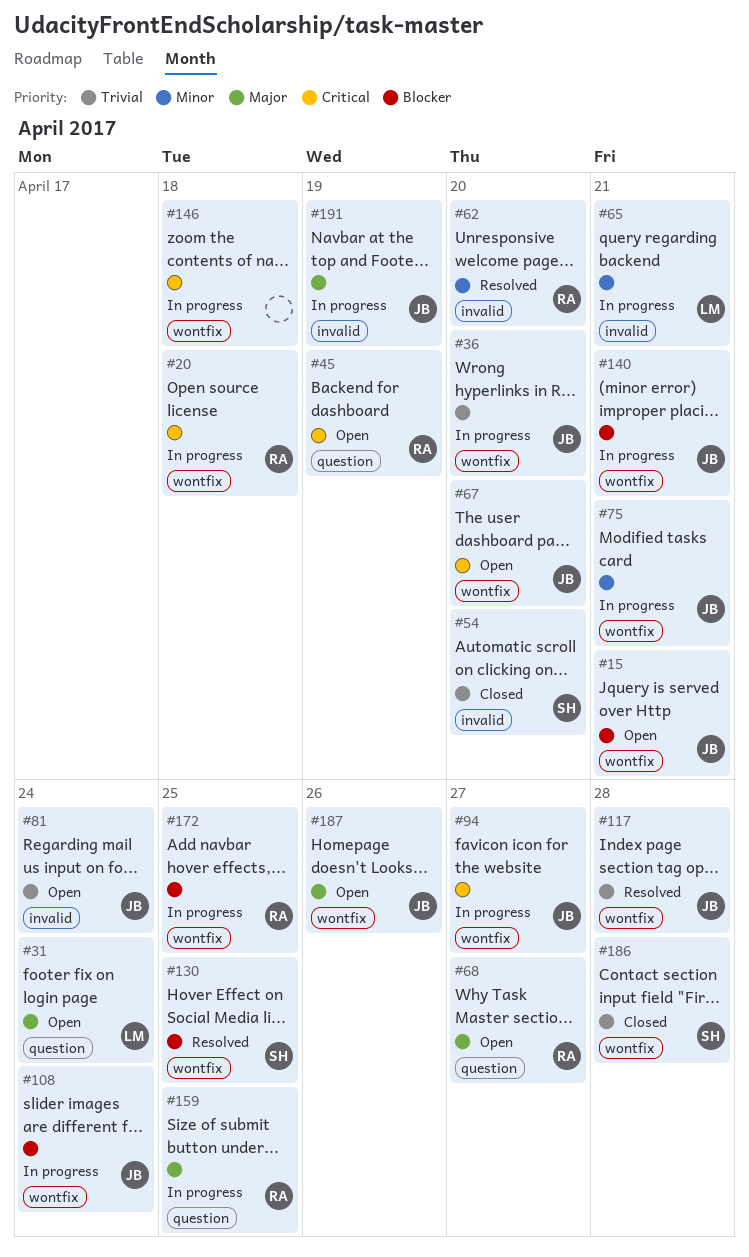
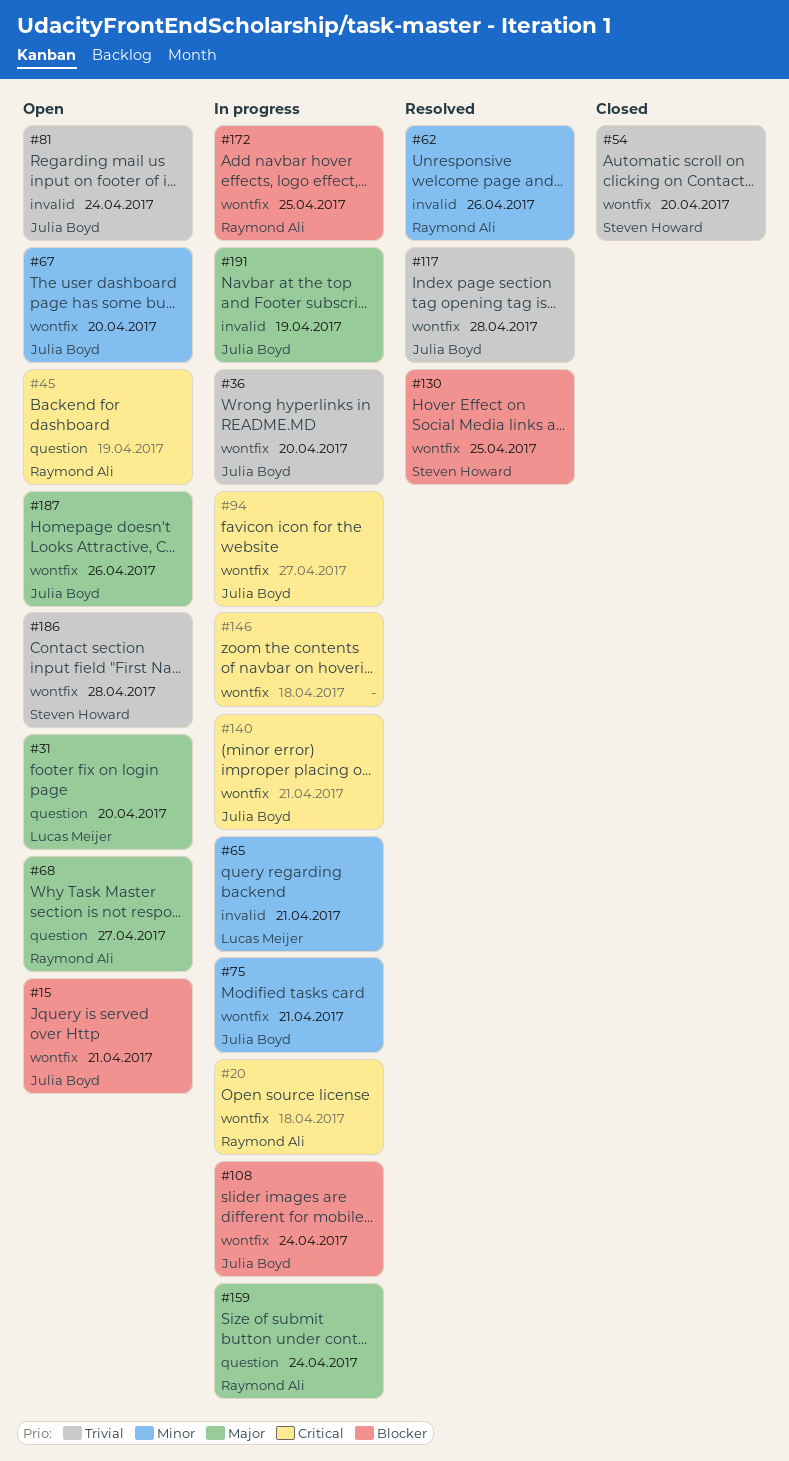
#31, due: Apr 24 -> Apr 20
#54, label: invalid -> wontfix
#62, due: Apr 20 -> Apr 26
#67, priority: Critical -> Minor
#140, priority: Blocker -> Critical
#159, due: Apr 25 -> Apr 24
#186, status: Closed -> Open

